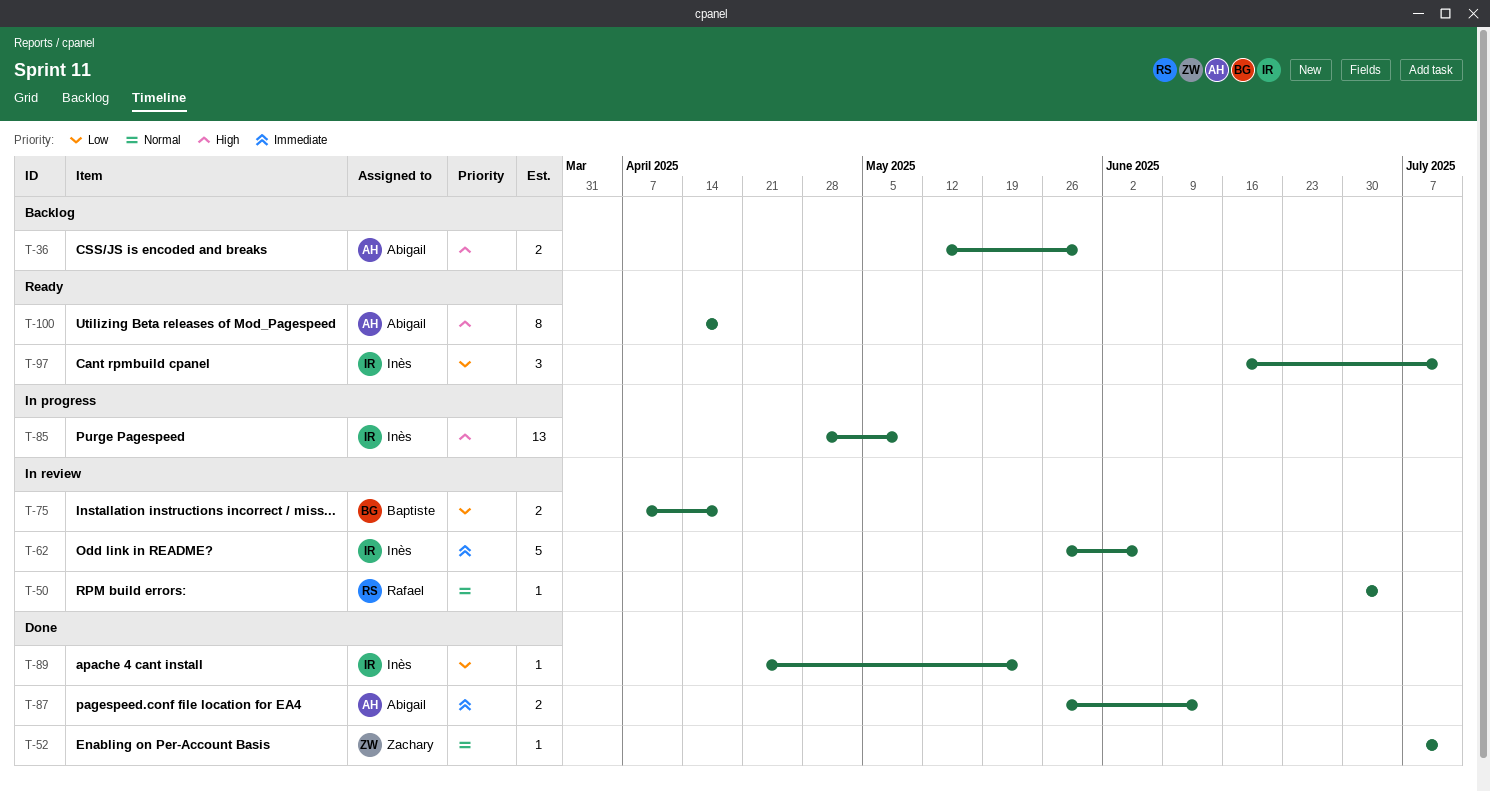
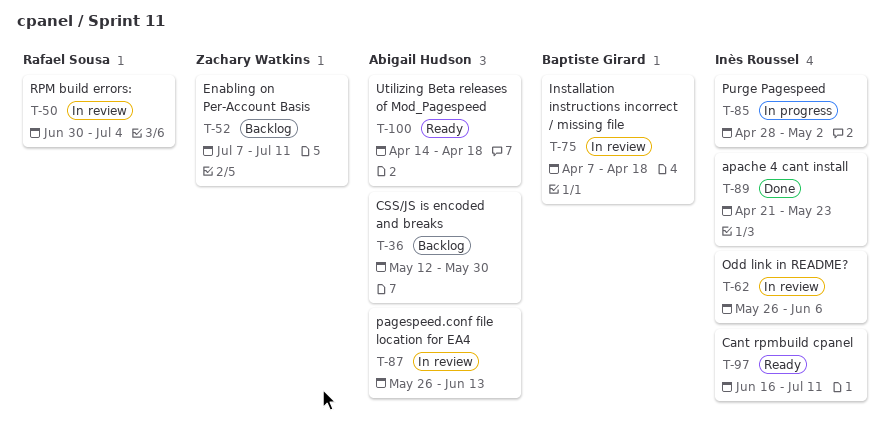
T-52, status: Done -> Backlog
T-85, due: May 9 -> May 2
T-87, status: Done -> In review

